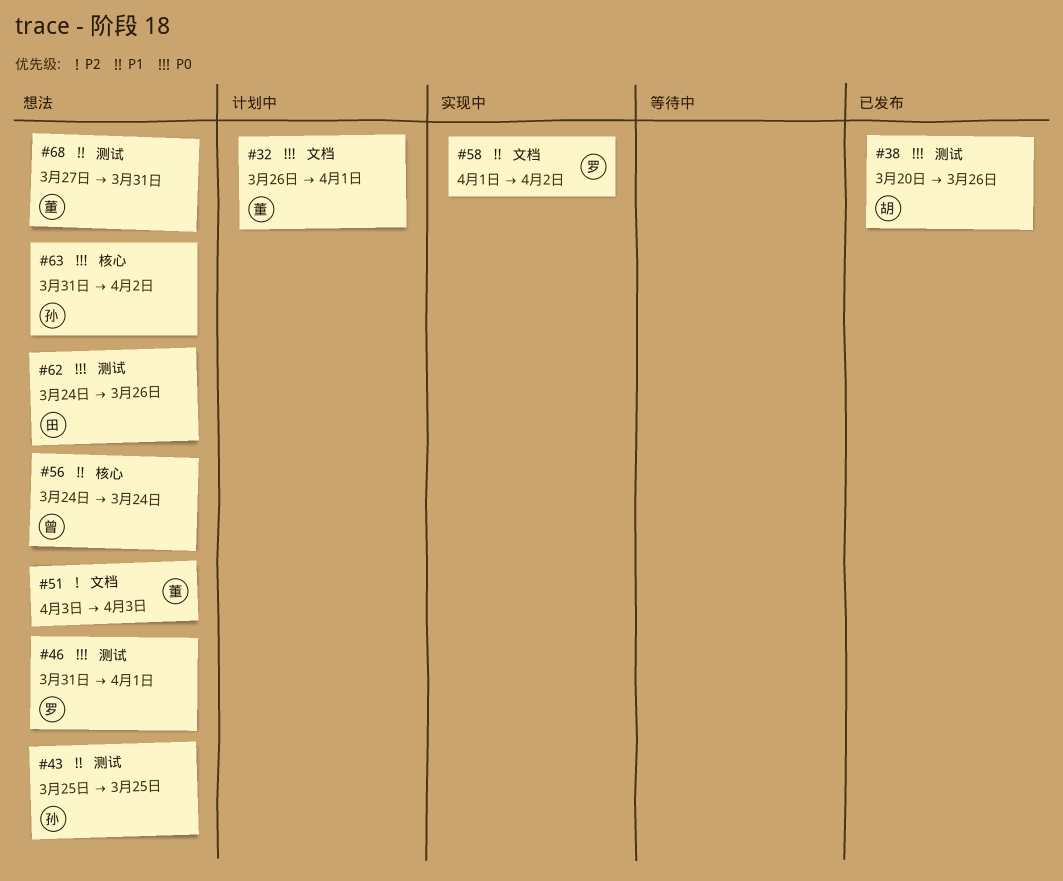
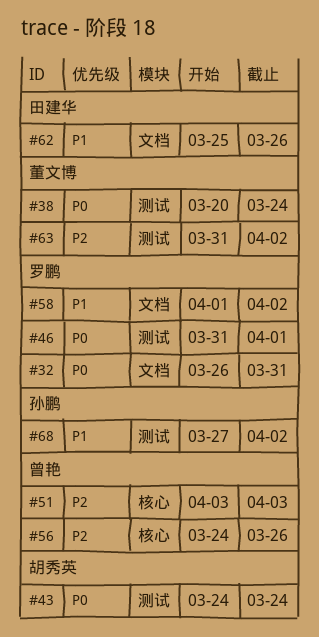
#32, owner: 董文博 -> 罗鹏
#32, due: Apr 1 -> Mar 31
#38, owner: 胡秀英 -> 董文博
#38, due: Mar 26 -> Mar 24
#43, owner: 孙鹏 -> 胡秀英
#43, priority: P1 -> P0
#43, start: Mar 25 -> Mar 24
#43, due: Mar 25 -> Mar 24
#51, owner: 董文博 -> 曾艳
#51, label: 文档 -> 核心
#56, priority: P1 -> P2
#56, due: Mar 24 -> Mar 26
#62, priority: P0 -> P1
#62, label: 测试 -> 文档
#62, start: Mar 24 -> Mar 25
#63, owner: 孙鹏 -> 董文博
#63, priority: P0 -> P2
#63, label: 核心 -> 测试
#68, owner: 董文博 -> 孙鹏
#68, due: Mar 31 -> Apr 2

